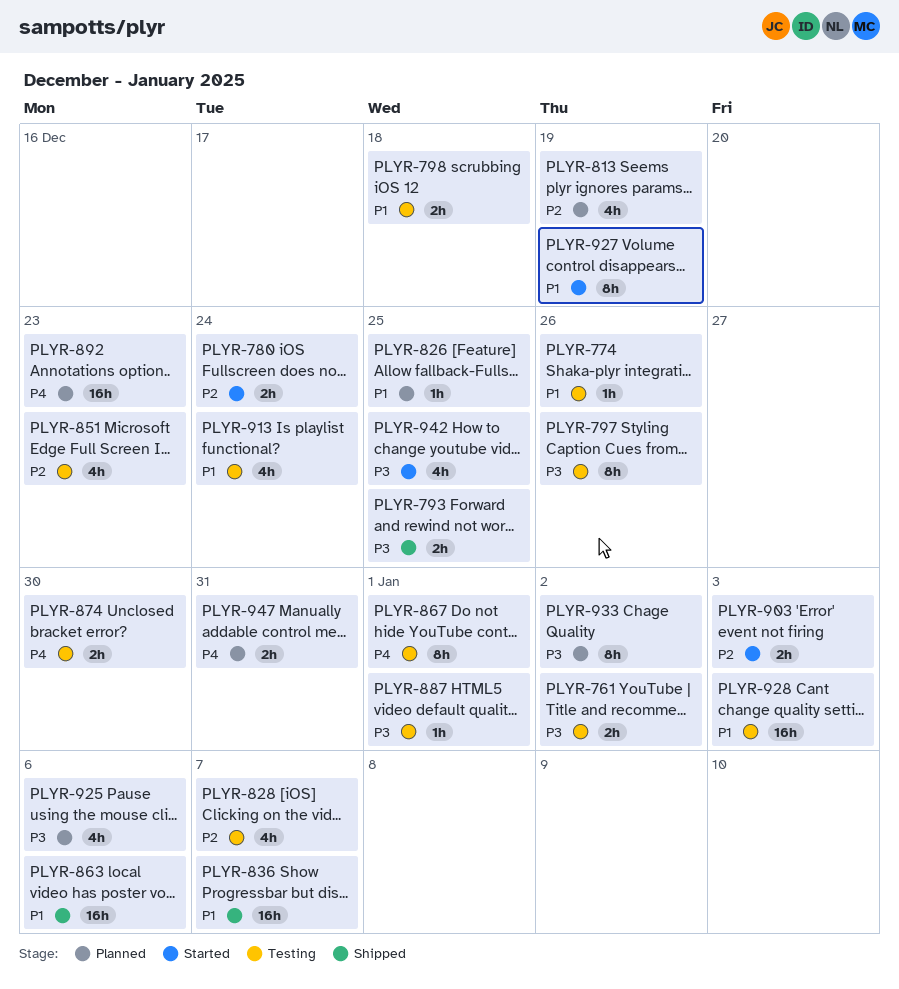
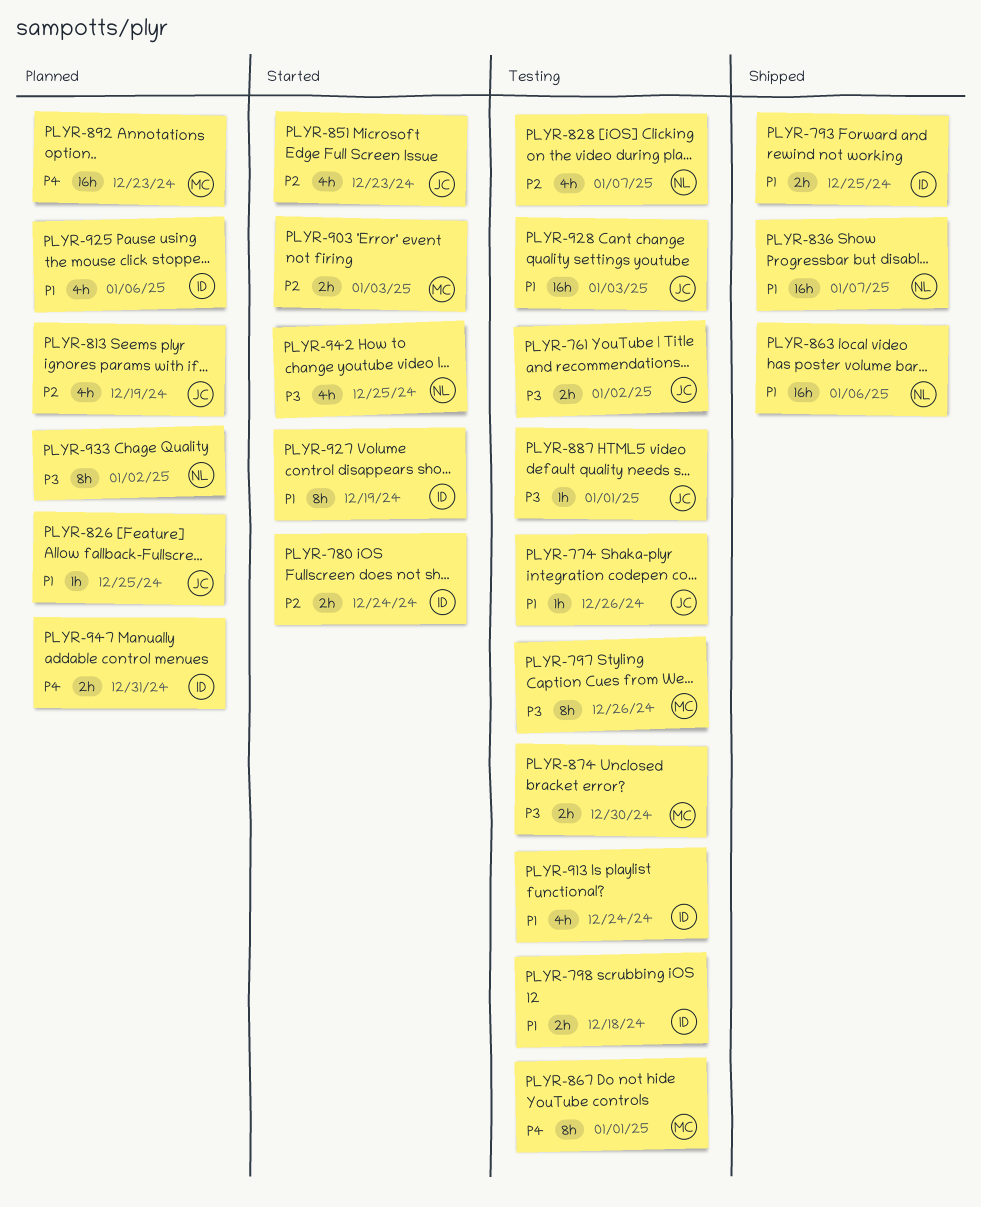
PLYR-793, priority: P3 -> P1
PLYR-851, status: Testing -> Started
PLYR-874, priority: P4 -> P3
PLYR-925, priority: P3 -> P1

